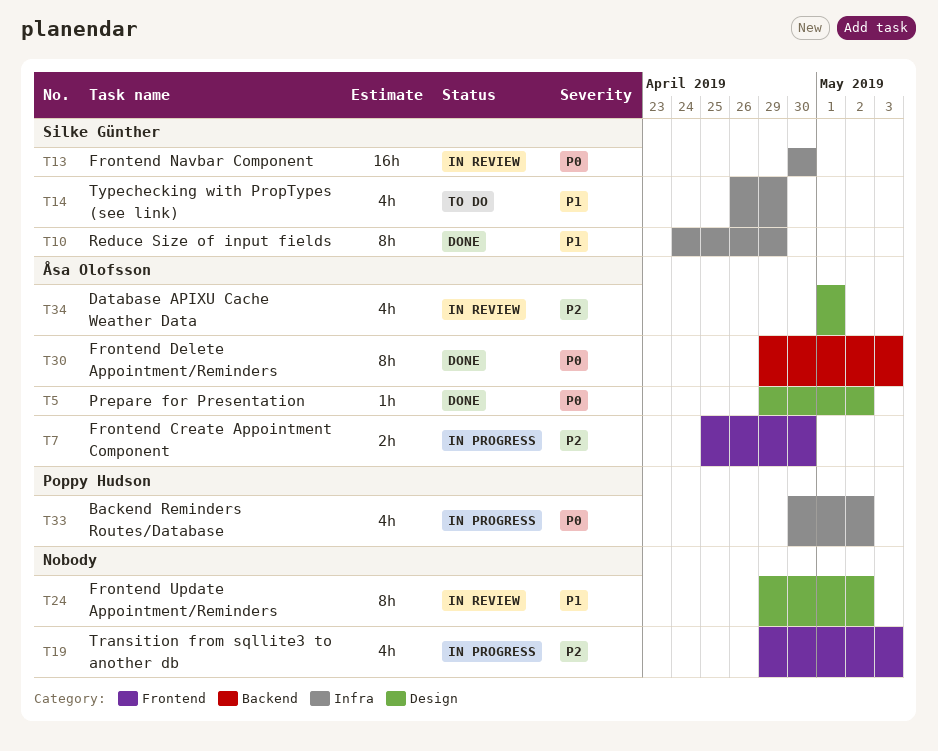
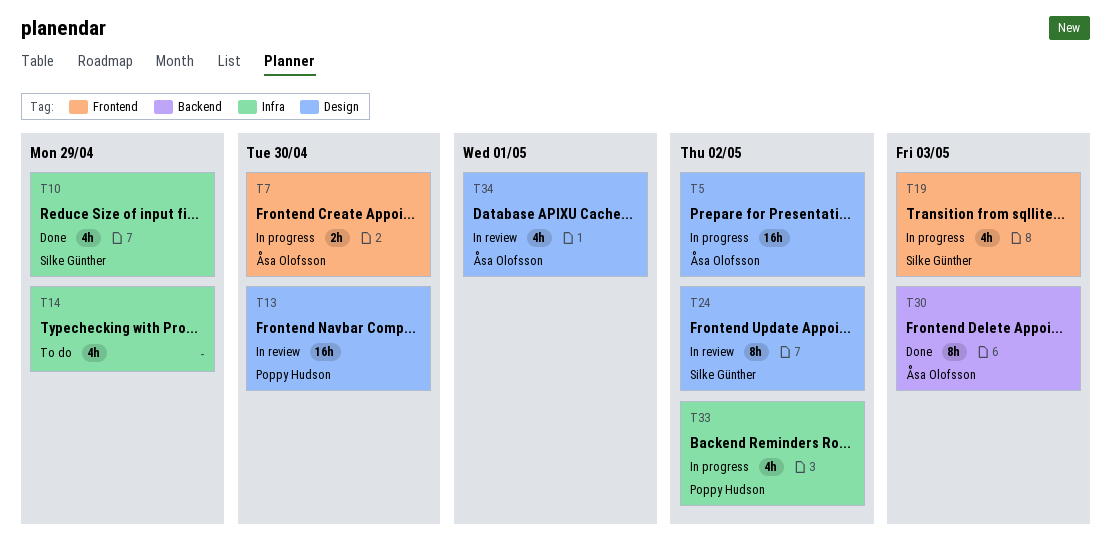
T5, status: Done -> In progress
T5, estimate: 1h -> 16h
T10, estimate: 8h -> 4h
T13, owner: Silke Günther -> Poppy Hudson
T13, label: Infra -> Design
T14, owner: Silke Günther -> none
T19, owner: none -> Silke Günther
T24, owner: none -> Silke Günther

